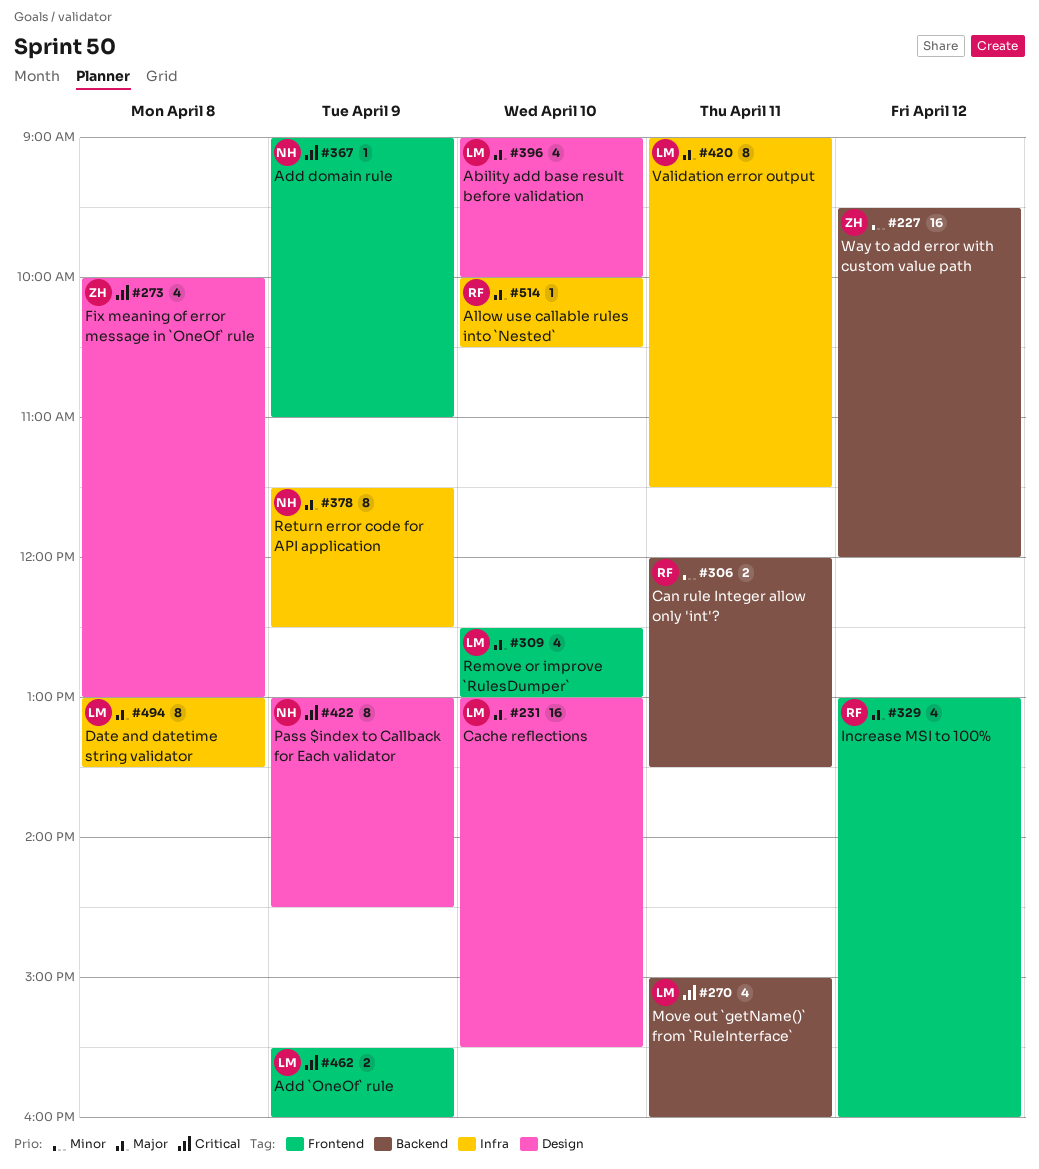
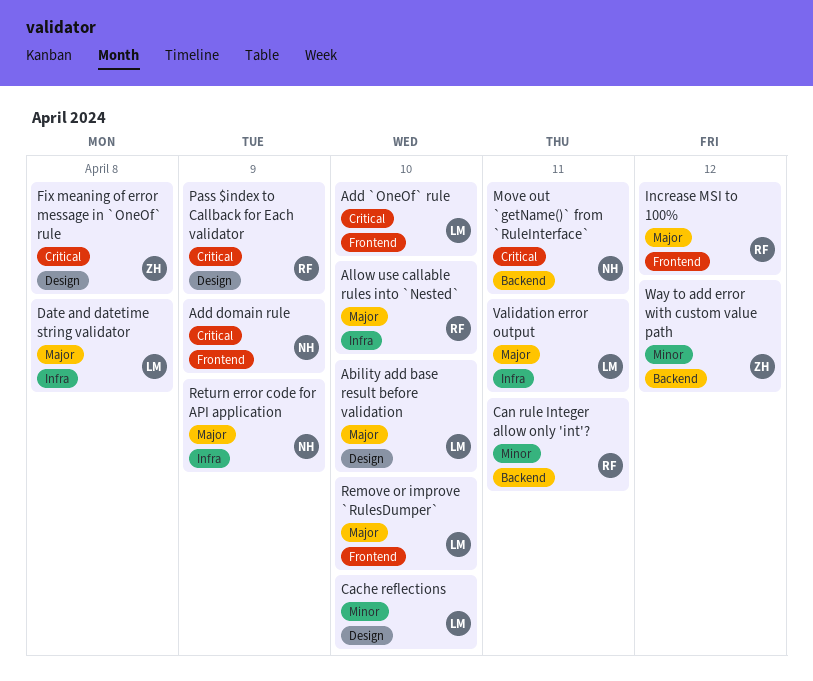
Add `OneOf` rule, day: Apr 9 -> Apr 10
Cache reflections, priority: Major -> Minor
Move out `getName()` from `RuleInterface`, owner: LM -> NH
Pass $index to Callback for Each validator, owner: NH -> RF

